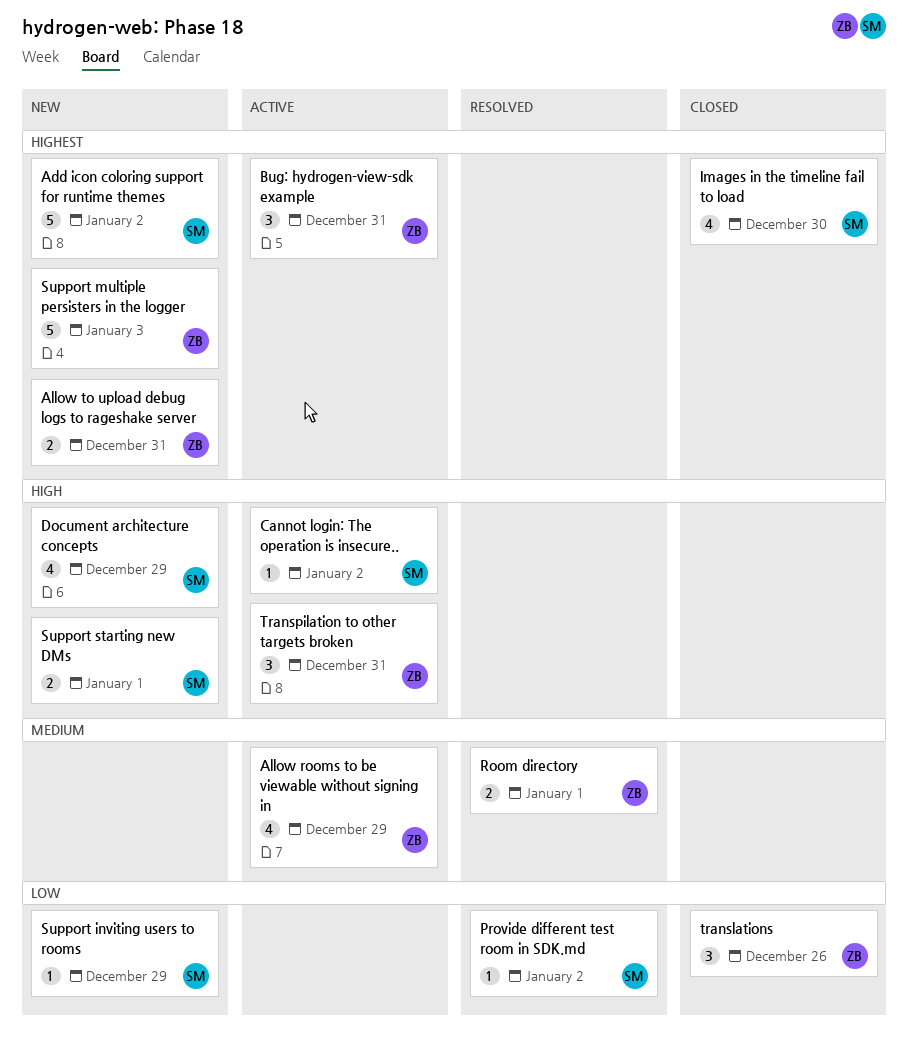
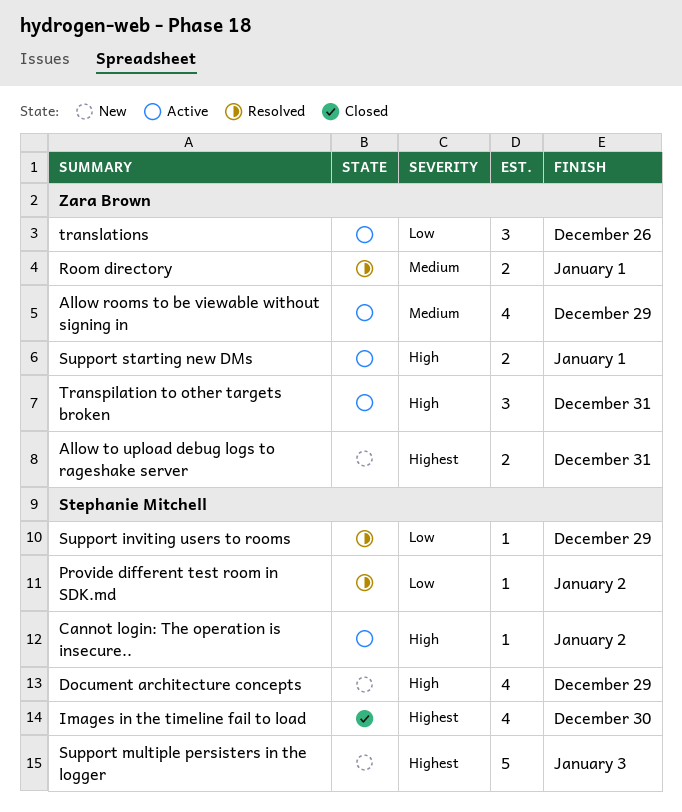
Add icon coloring support for runtime themes: present -> none
Bug: hydrogen-view-sdk example: present -> none
Support inviting users to rooms, status: New -> Resolved
Support multiple persisters in the logger, owner: Zara Brown -> Stephanie Mitchell
Support starting new DMs, status: New -> Active
Support starting new DMs, owner: Stephanie Mitchell -> Zara Brown
translations, status: Closed -> Active

